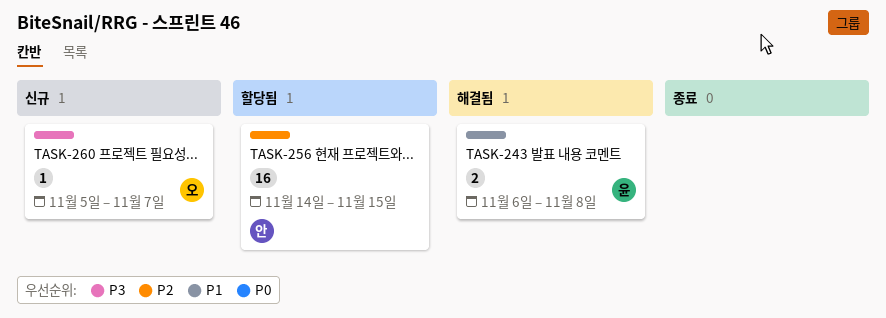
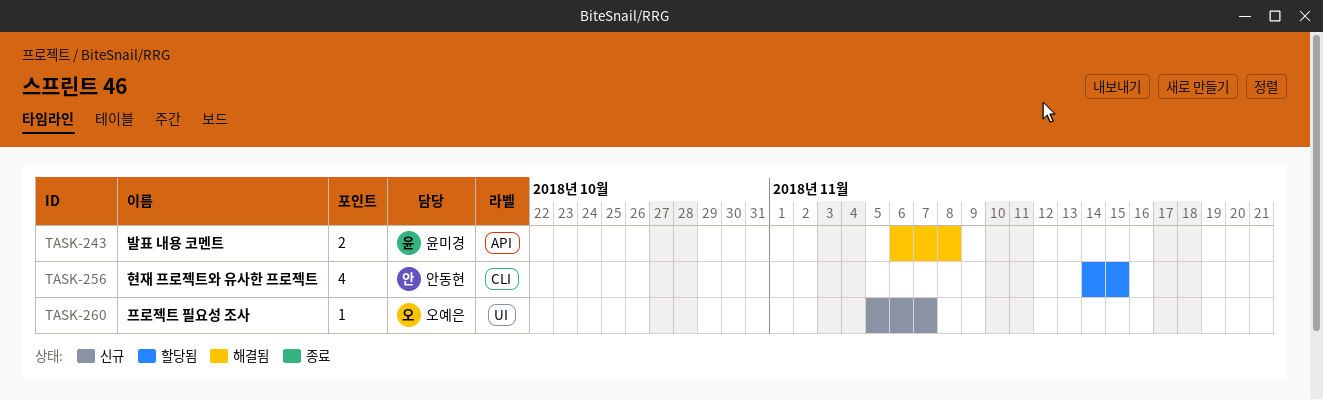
TASK-256, estimate: 16 -> 4

